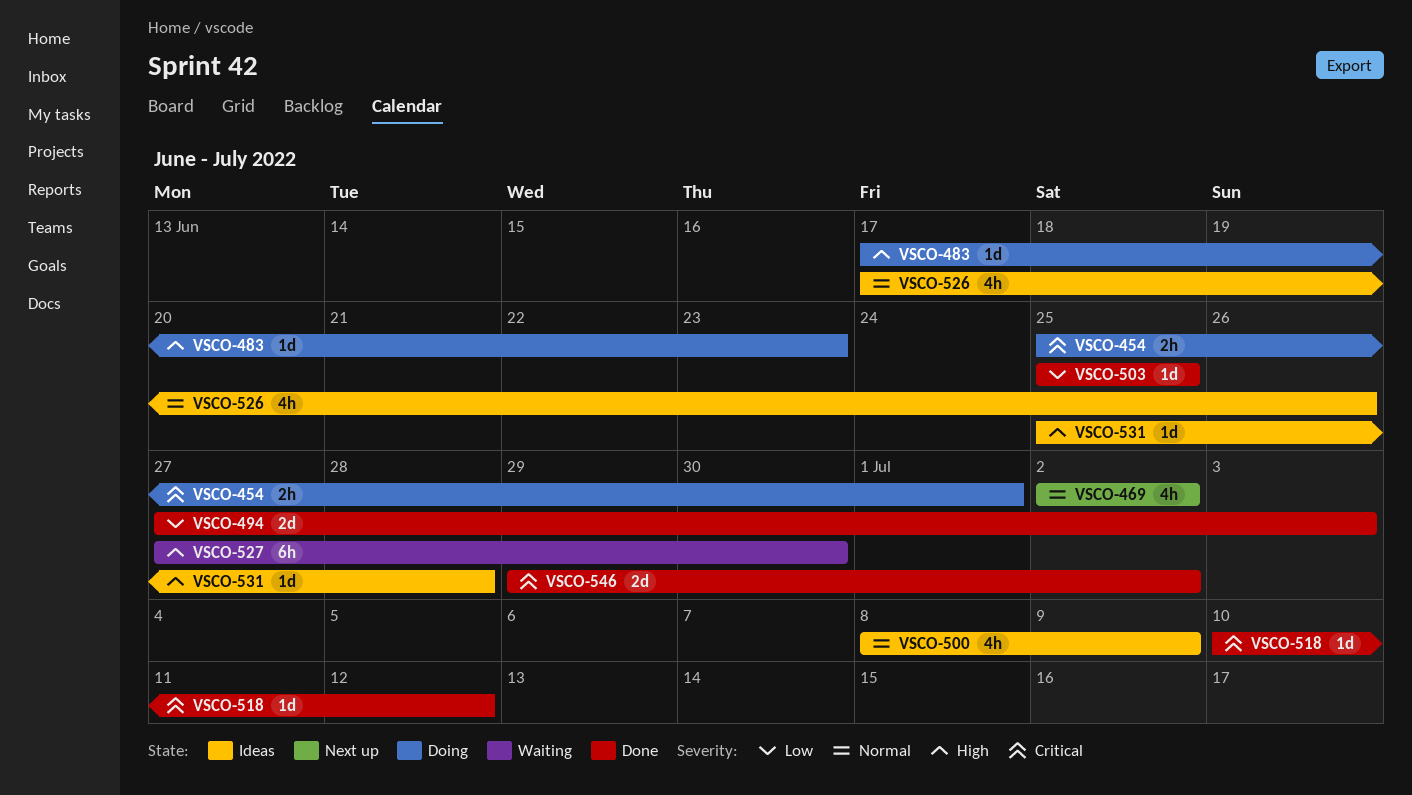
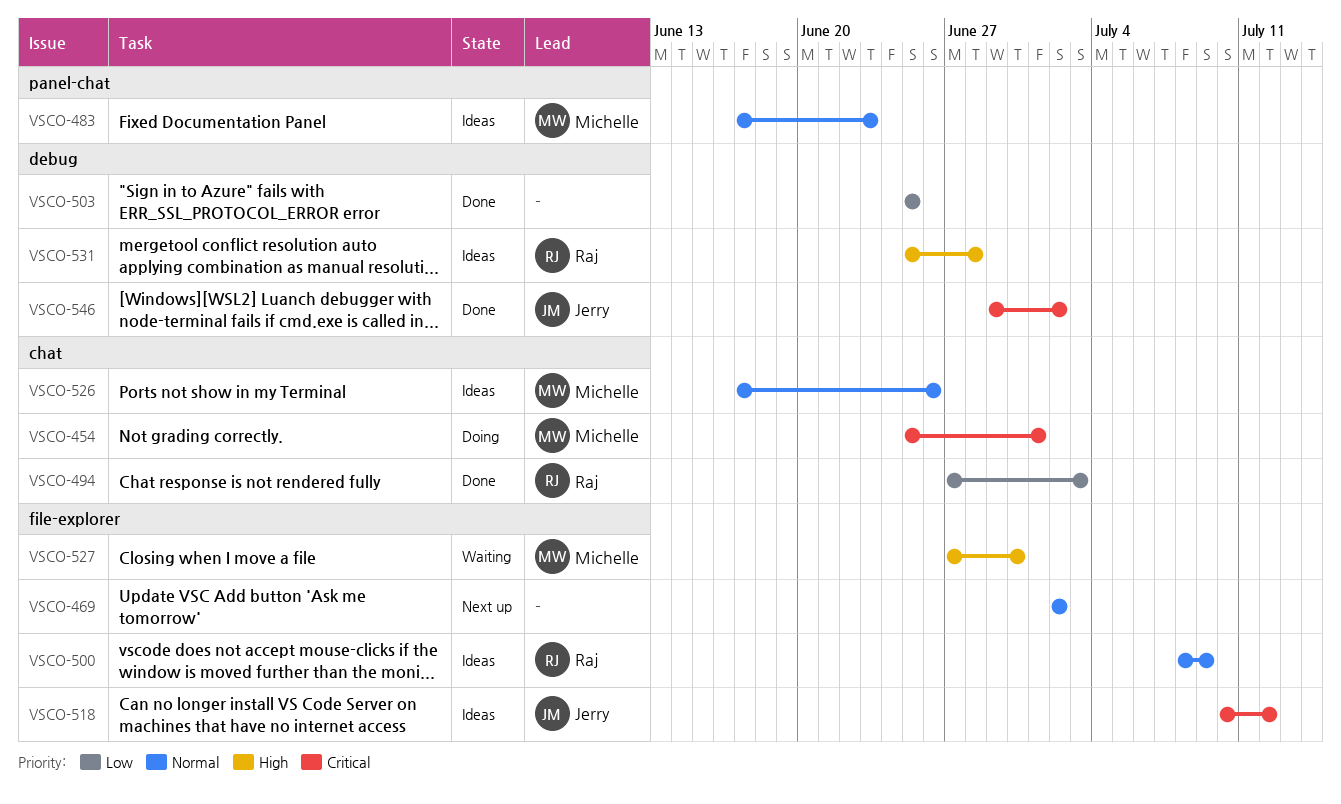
VSCO-483, status: Doing -> Ideas
VSCO-483, priority: High -> Normal
VSCO-518, status: Done -> Ideas

